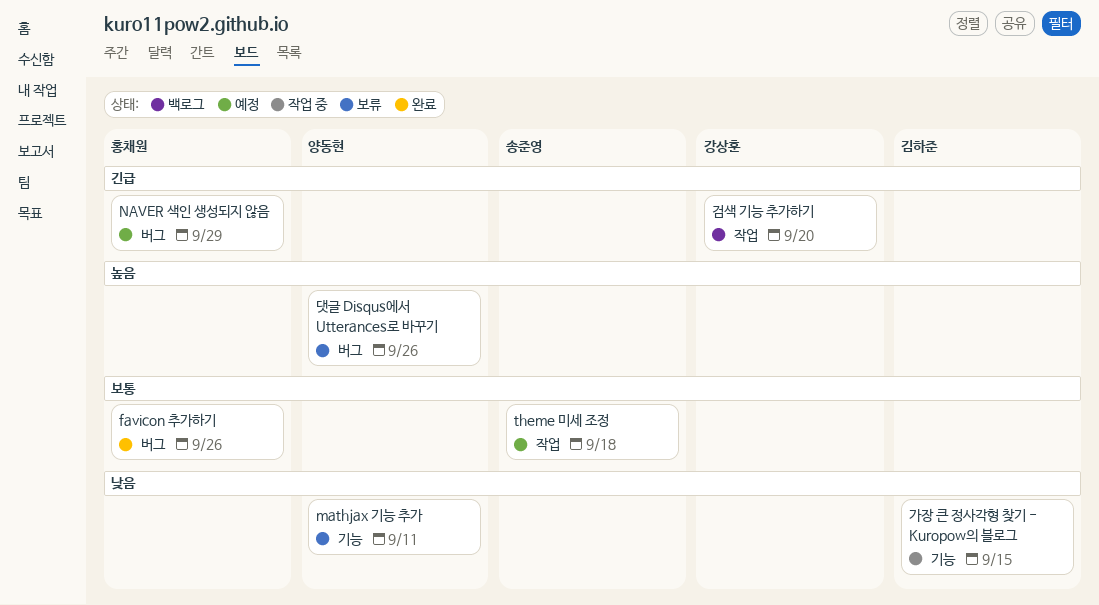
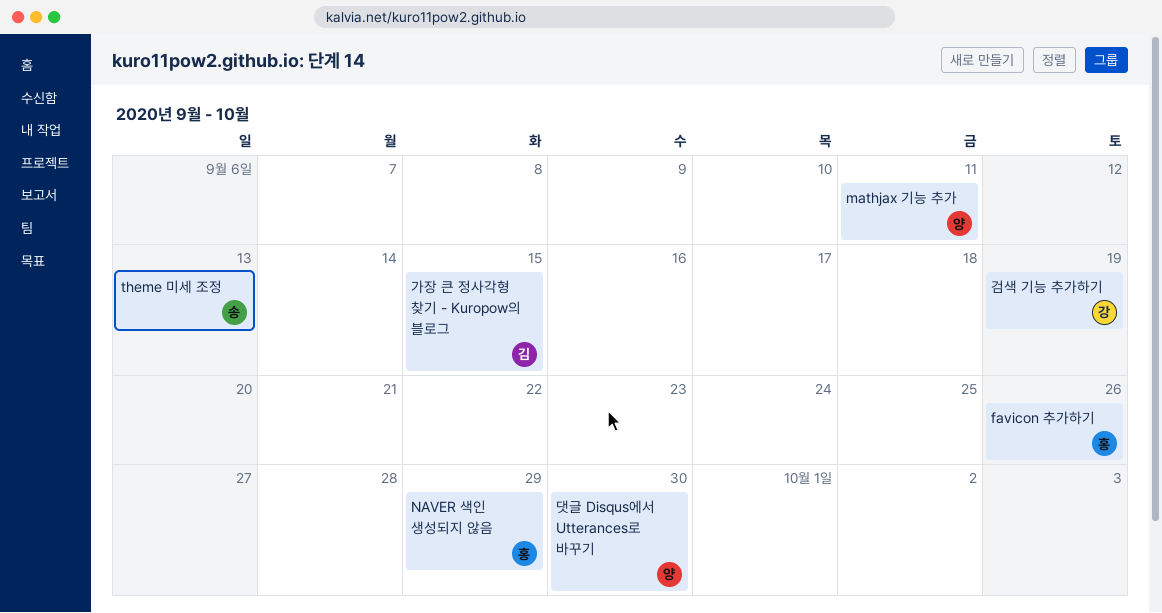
theme 미세 조정, due: Sep 18 -> Sep 13
검색 기능 추가하기, due: Sep 20 -> Sep 19
댓글 Disqus에서 Utterances로 바꾸기, due: Sep 26 -> Sep 30

